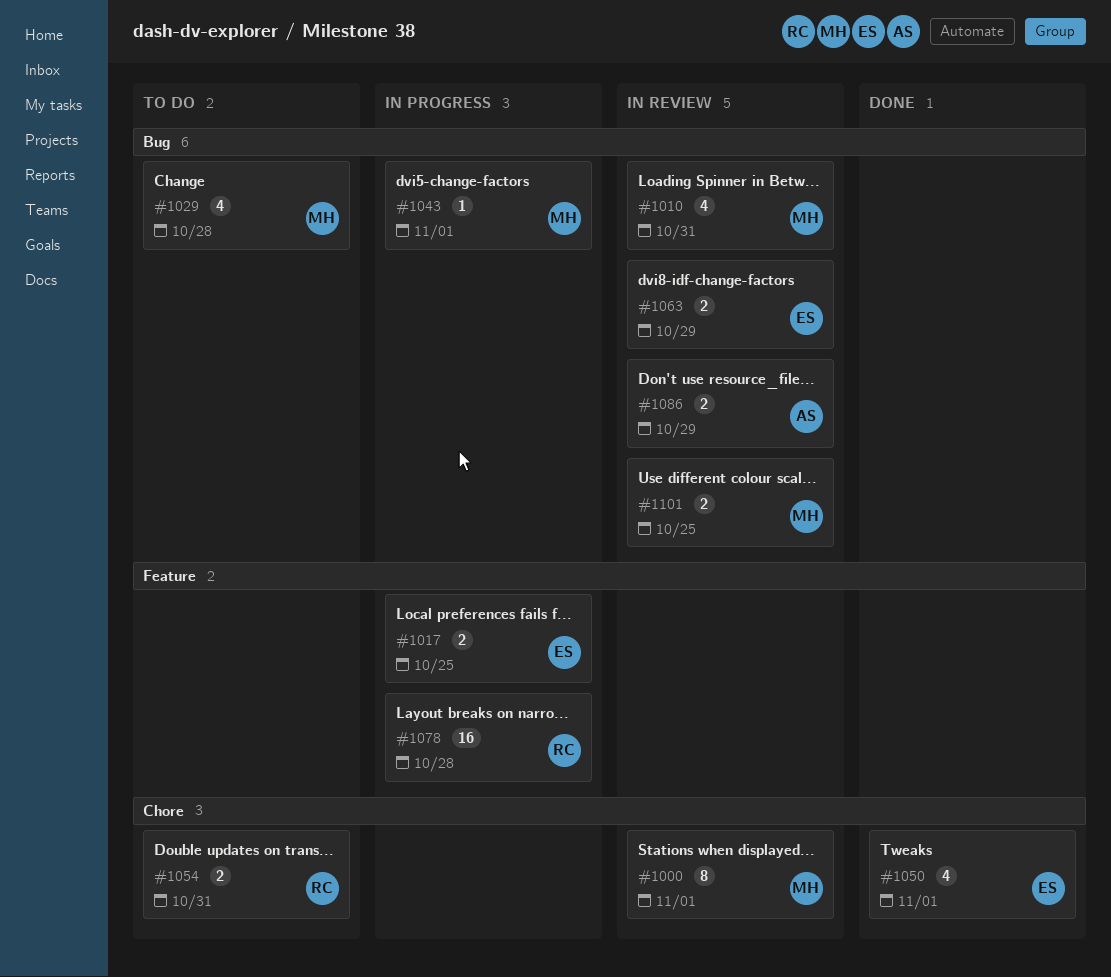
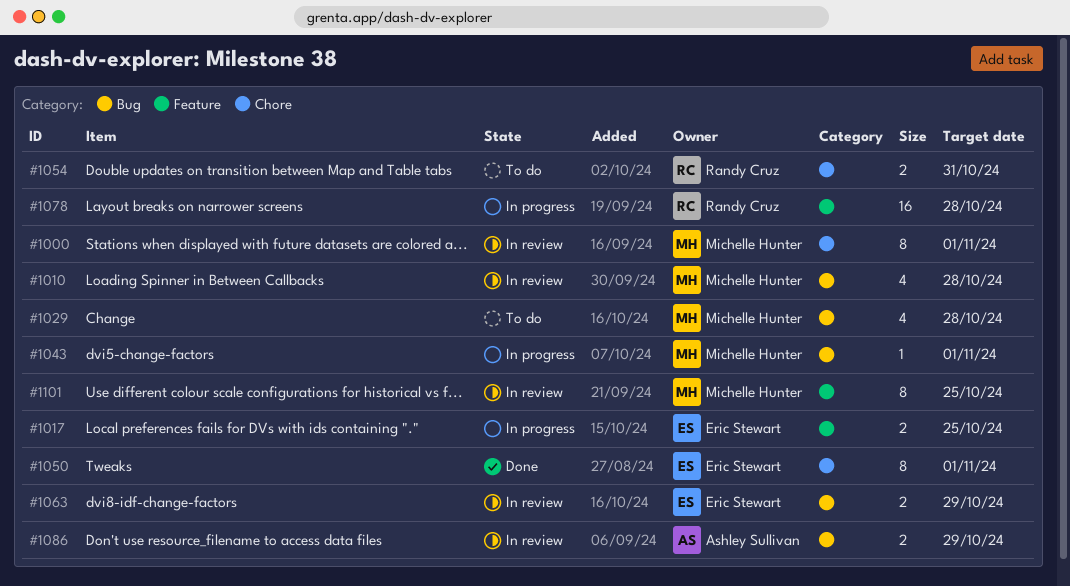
#1010, due: Oct 31 -> Oct 28
#1050, estimate: 4 -> 8
#1101, label: Bug -> Feature
#1101, estimate: 2 -> 8

